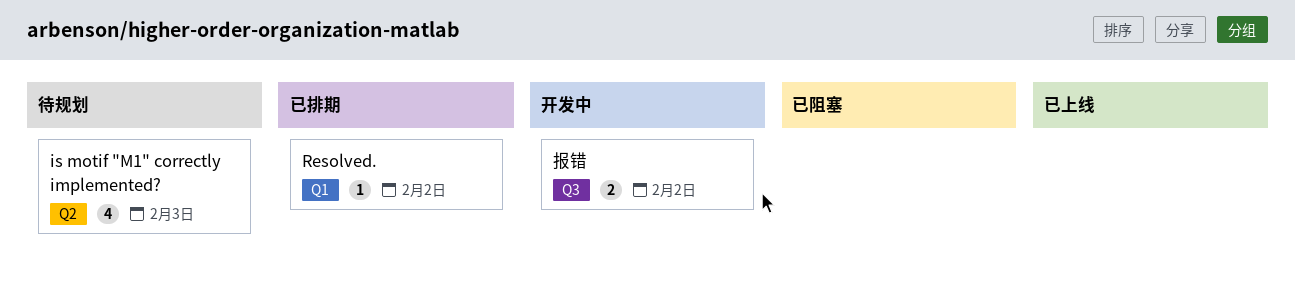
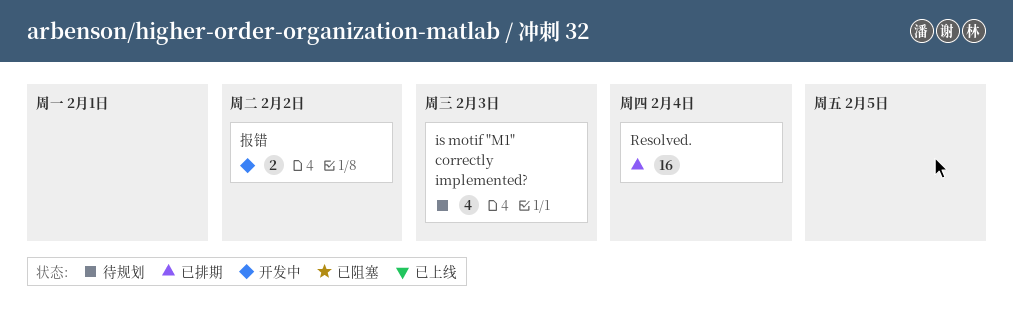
Resolved., estimate: 1 -> 16
Resolved., due: Feb 2 -> Feb 4

